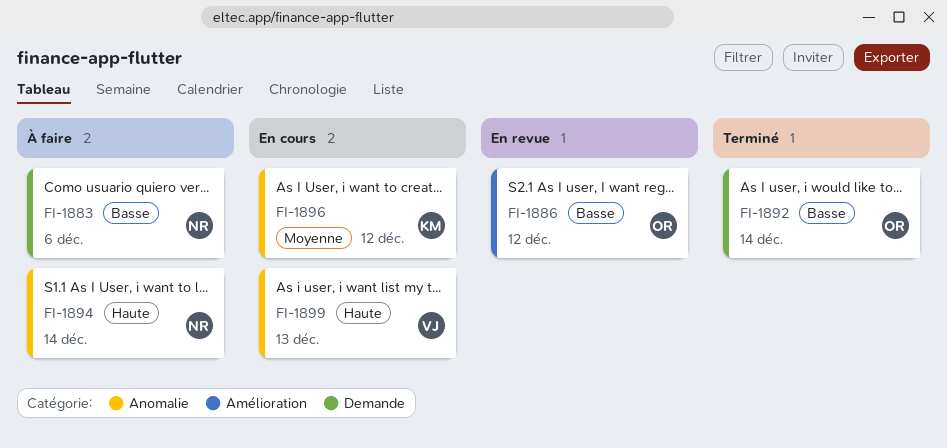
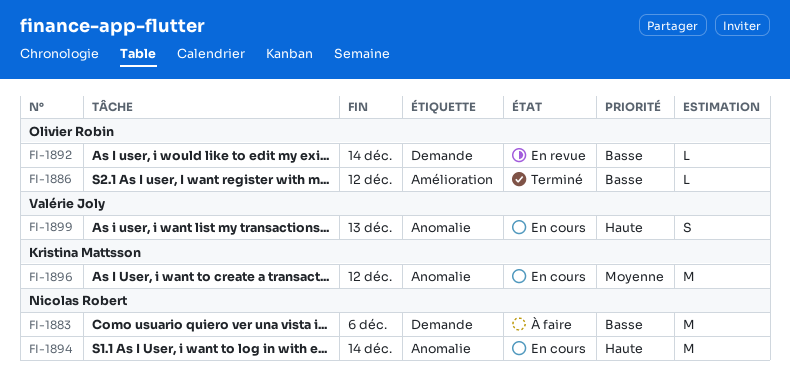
FI-1886, status: En revue -> Terminé
FI-1892, status: Terminé -> En revue
FI-1894, status: À faire -> En cours

